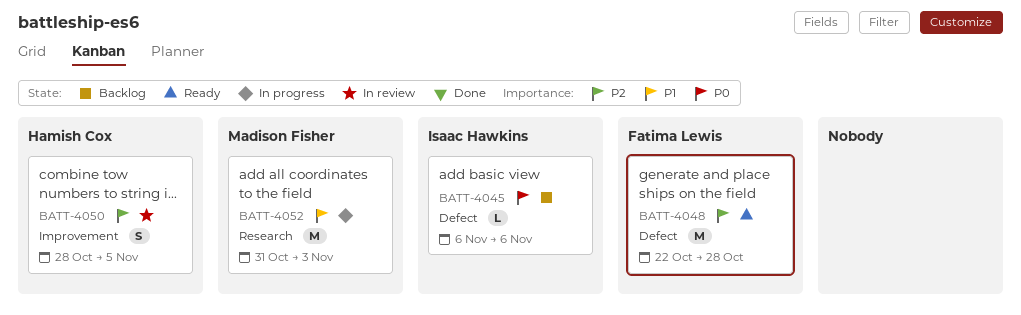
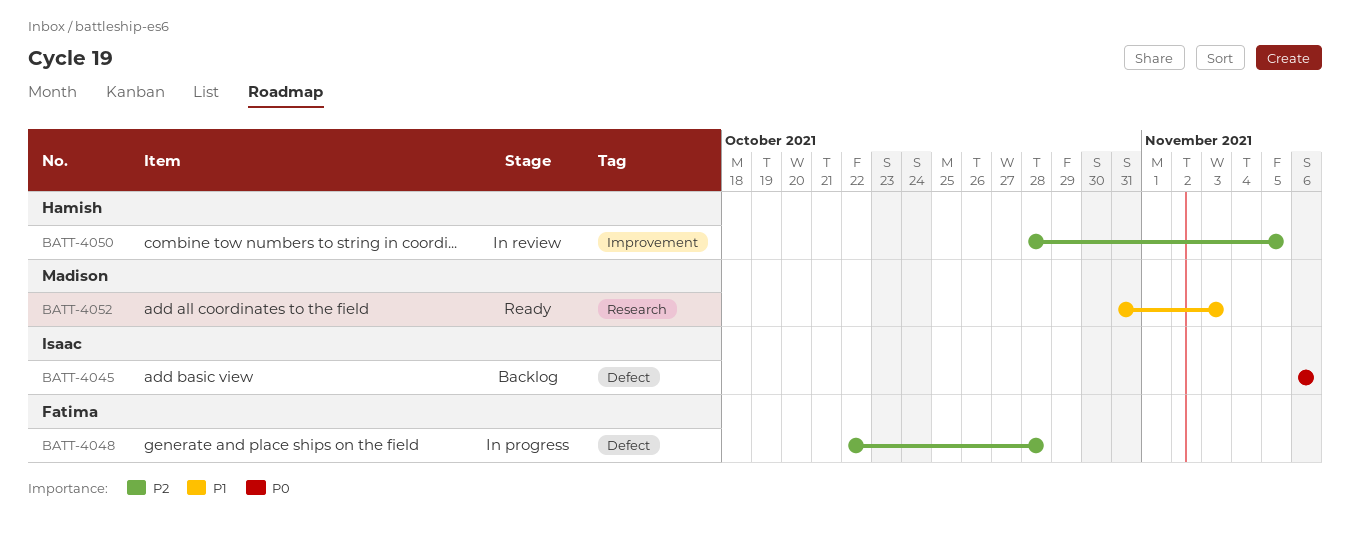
BATT-4048, status: Ready -> In progress
BATT-4052, status: In progress -> Ready

